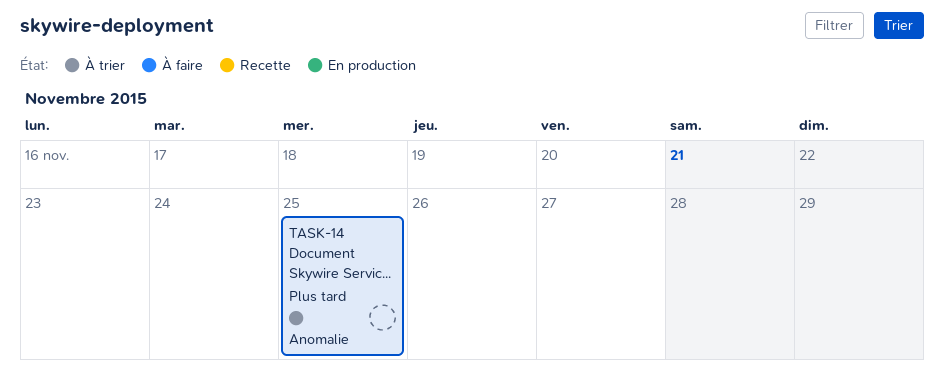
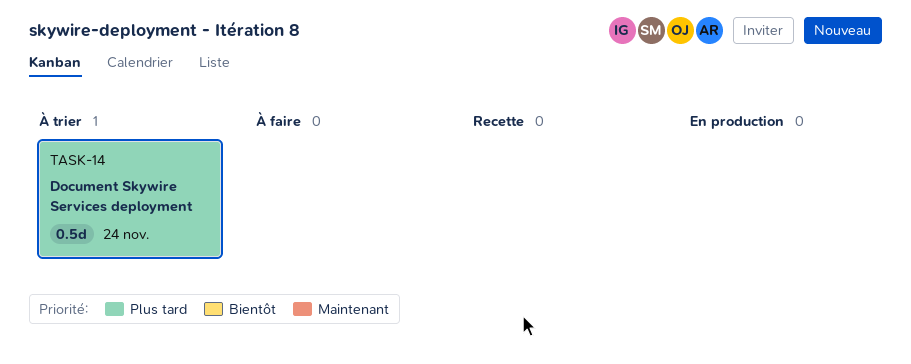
TASK-14, due: Nov 25 -> Nov 24

